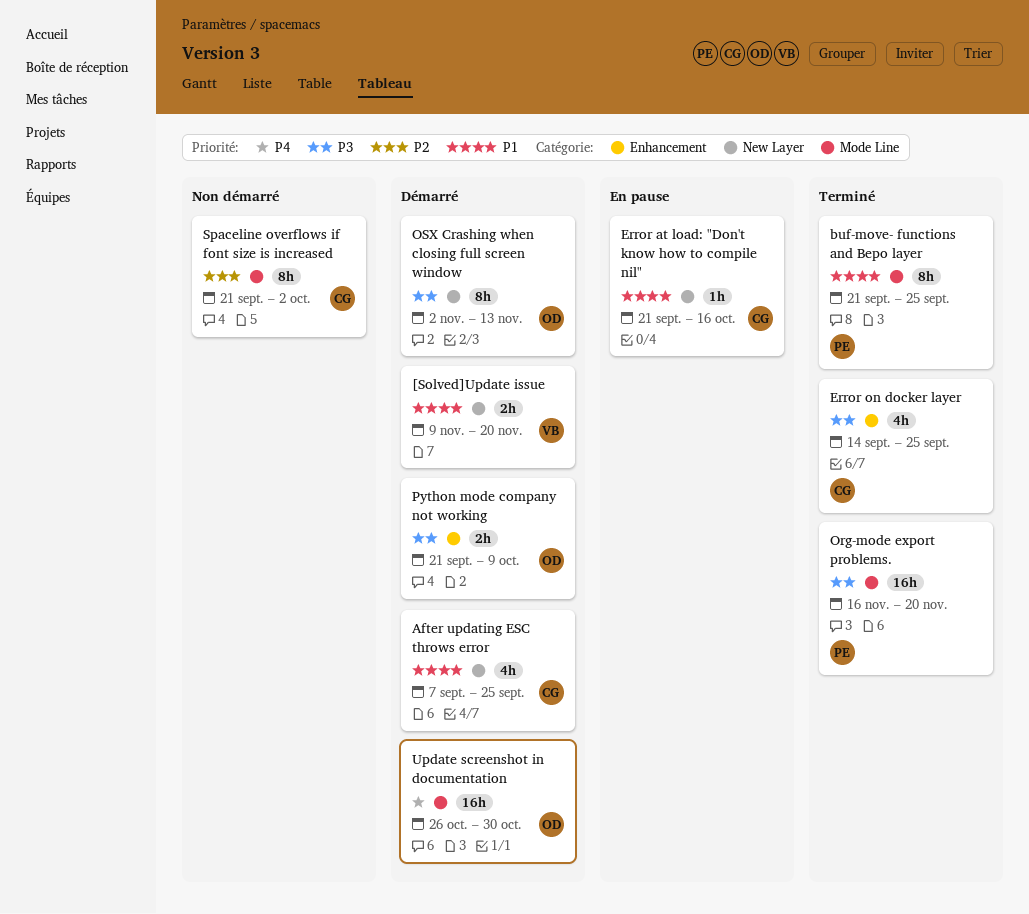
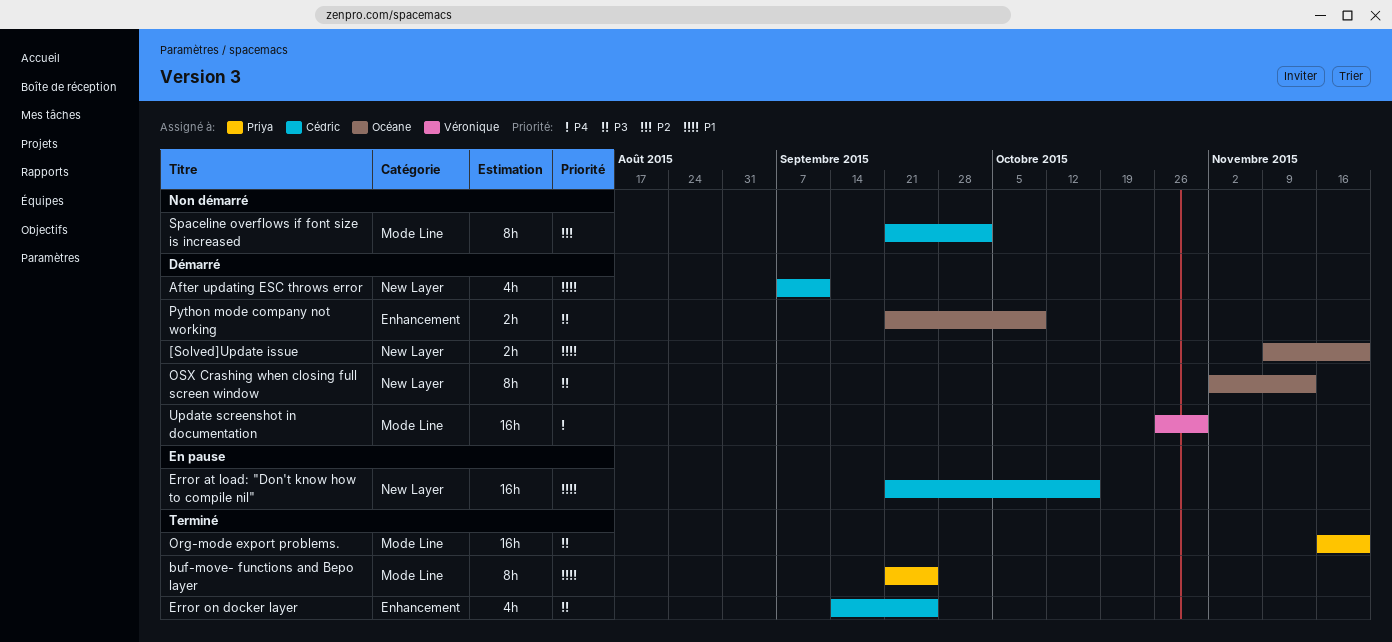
[Solved]Update issue, owner: Véronique -> Océane
After updating ESC throws error, due: Sep 25 -> Sep 11
Error at load: "Don't know how to compile nil", estimate: 1h -> 16h
Update screenshot in documentation, owner: Océane -> Véronique

